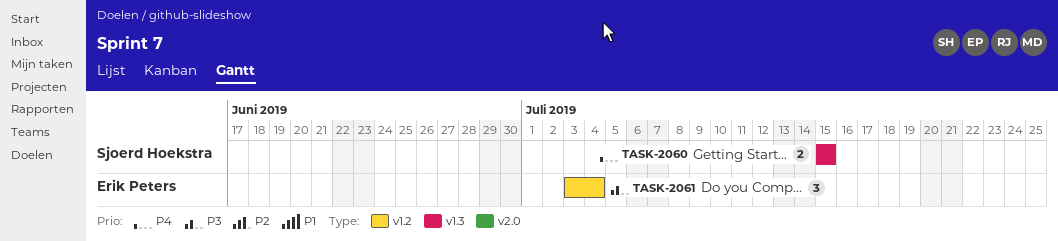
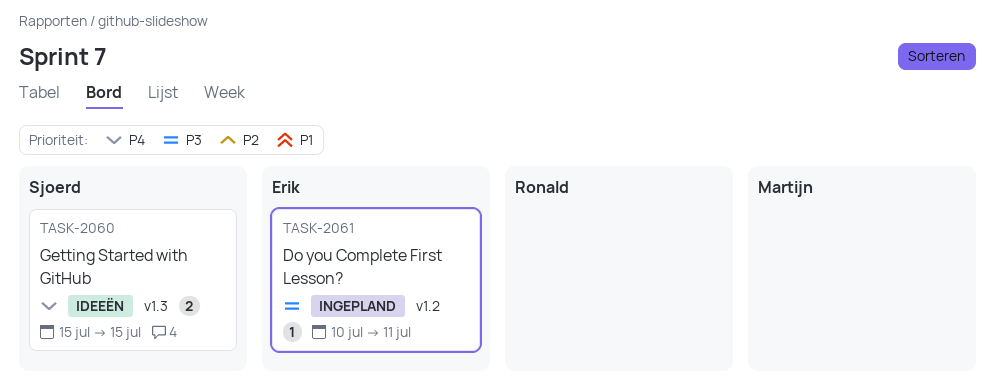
TASK-2061, estimate: 3 -> 1
TASK-2061, start: Jul 3 -> Jul 10
TASK-2061, due: Jul 4 -> Jul 11

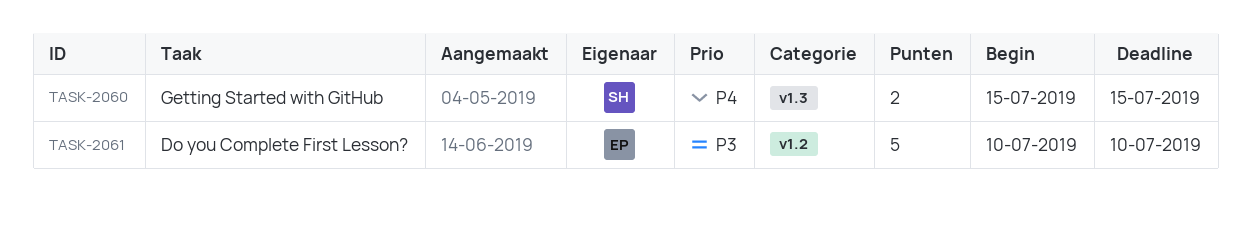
TASK-2061, estimate: 1 -> 5
TASK-2061, due: Jul 11 -> Jul 10

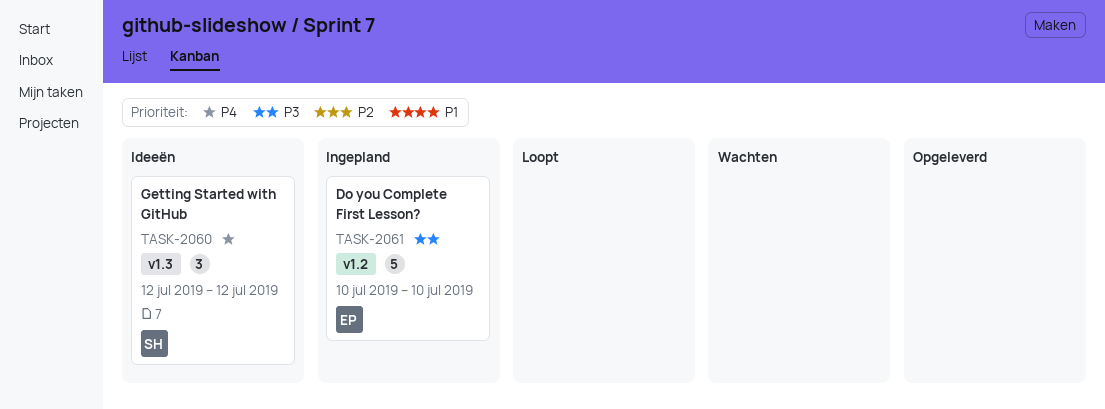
TASK-2060, estimate: 2 -> 3
TASK-2060, start: Jul 15 -> Jul 12
TASK-2060, due: Jul 15 -> Jul 12

